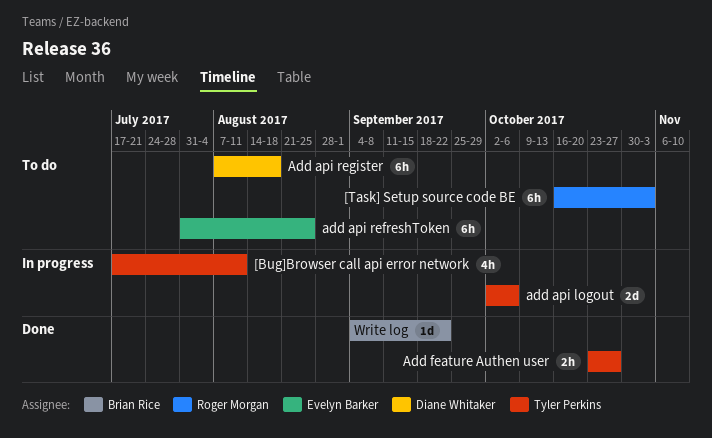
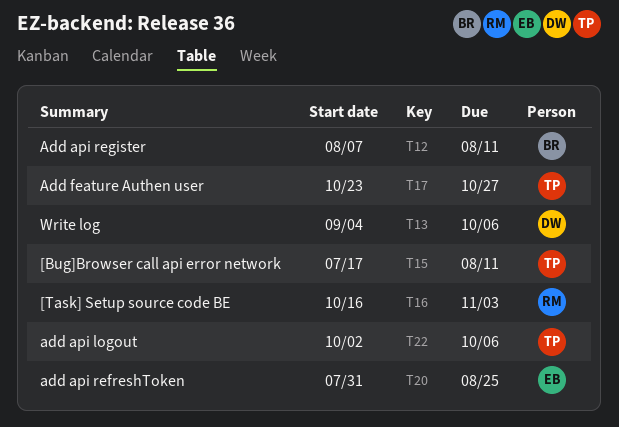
Add api register, owner: Diane Whitaker -> Brian Rice
Add api register, due: Aug 18 -> Aug 11
Write log, owner: Brian Rice -> Diane Whitaker
Write log, due: Sep 22 -> Oct 6

